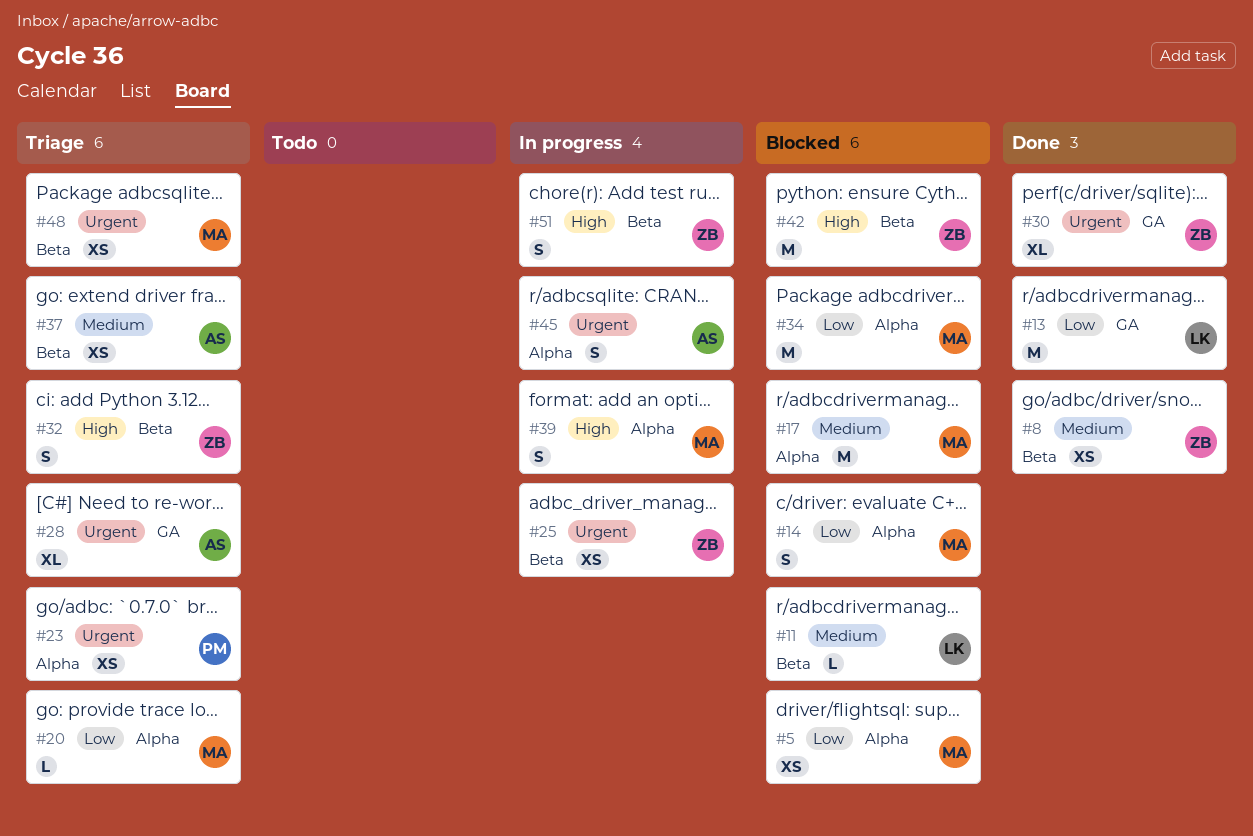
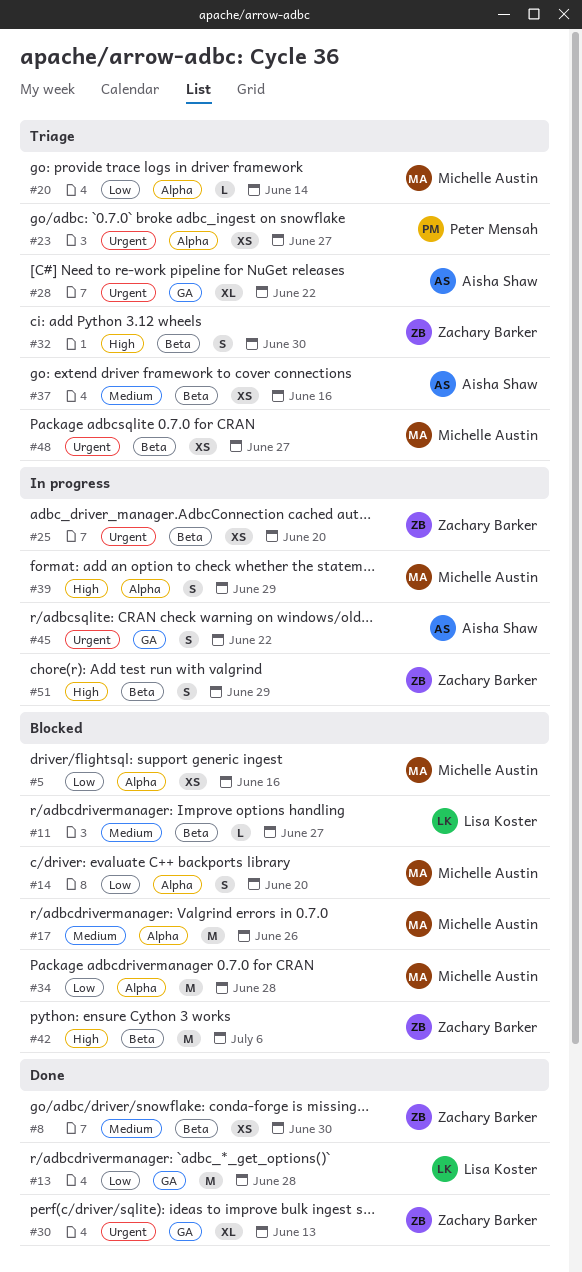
#45, label: Alpha -> GA

